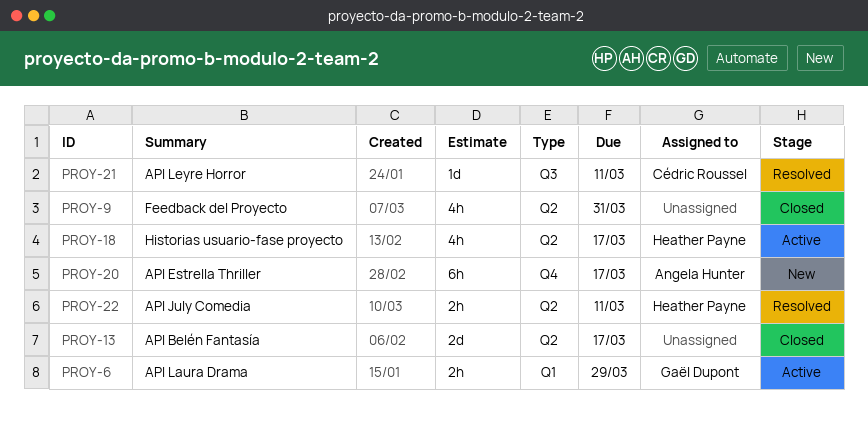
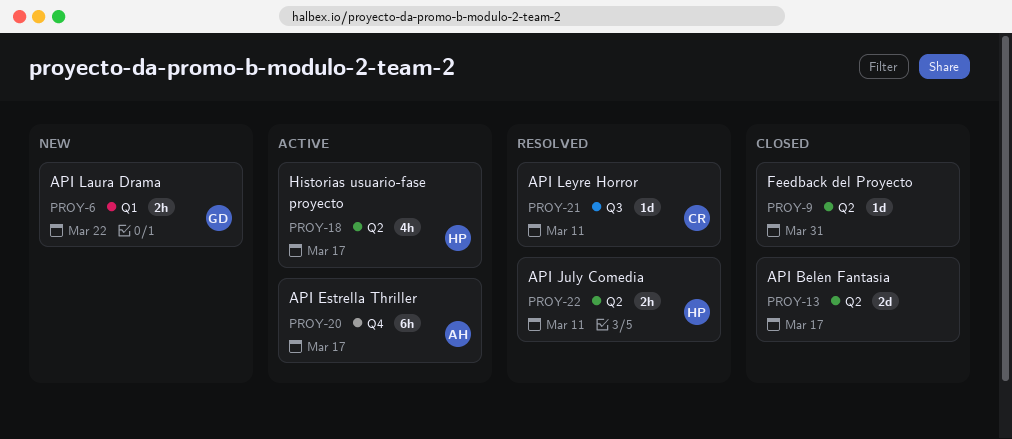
PROY-6, status: Active -> New
PROY-6, due: Mar 29 -> Mar 22
PROY-9, estimate: 4h -> 1d
PROY-20, status: New -> Active

